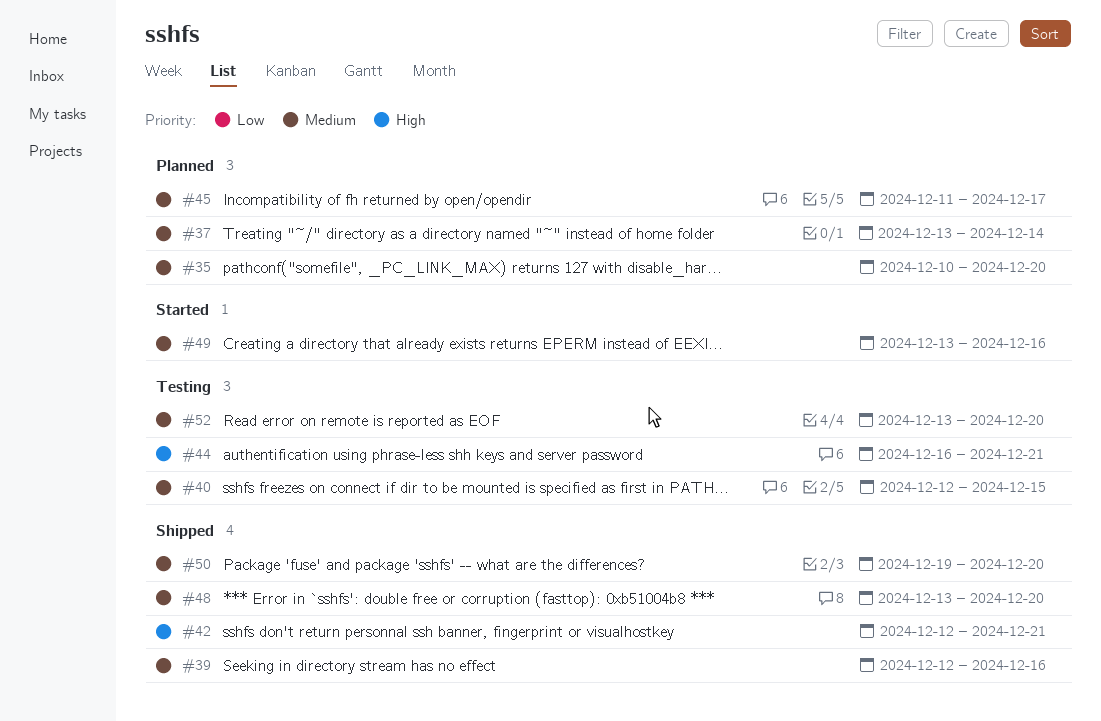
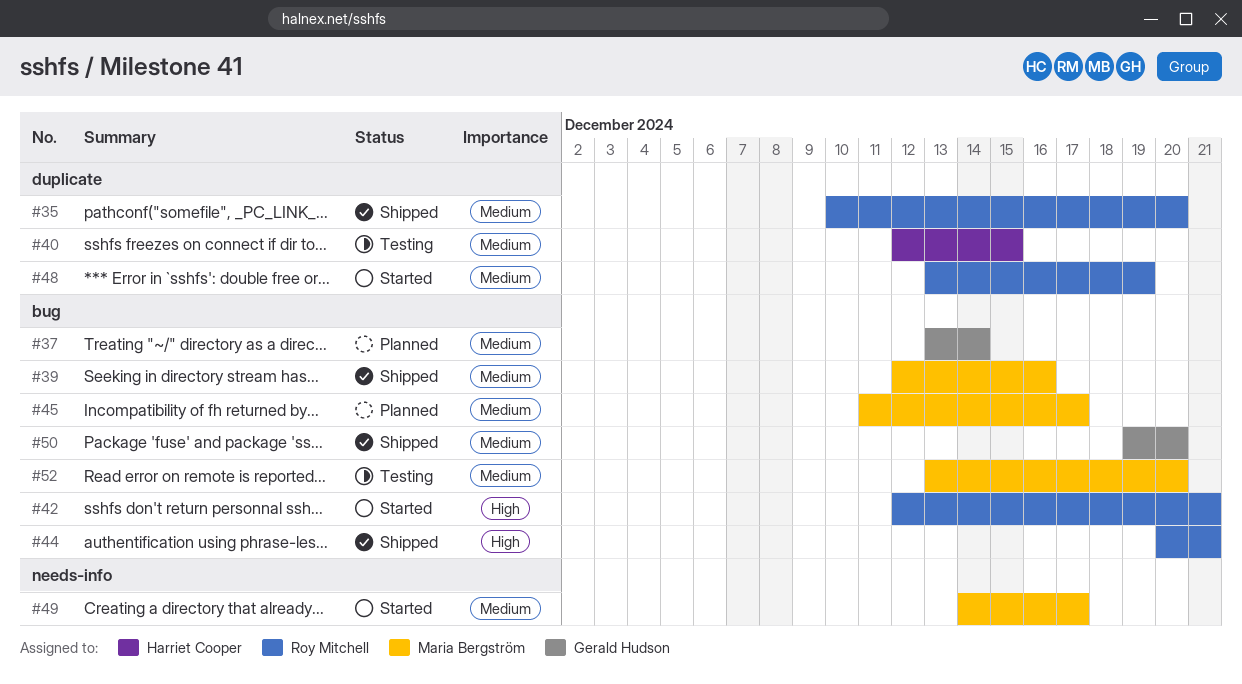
#35, status: Planned -> Shipped
#42, status: Shipped -> Started
#44, status: Testing -> Shipped
#44, start: Dec 16 -> Dec 20
#48, status: Shipped -> Started
#48, due: Dec 20 -> Dec 19
#49, start: Dec 13 -> Dec 14
#49, due: Dec 16 -> Dec 17

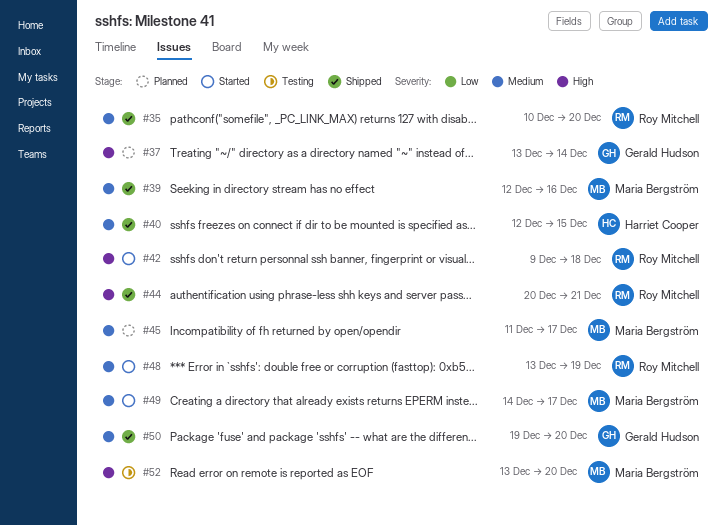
#37, priority: Medium -> High
#40, status: Testing -> Shipped
#42, start: Dec 12 -> Dec 9
#42, due: Dec 21 -> Dec 18
#52, priority: Medium -> High

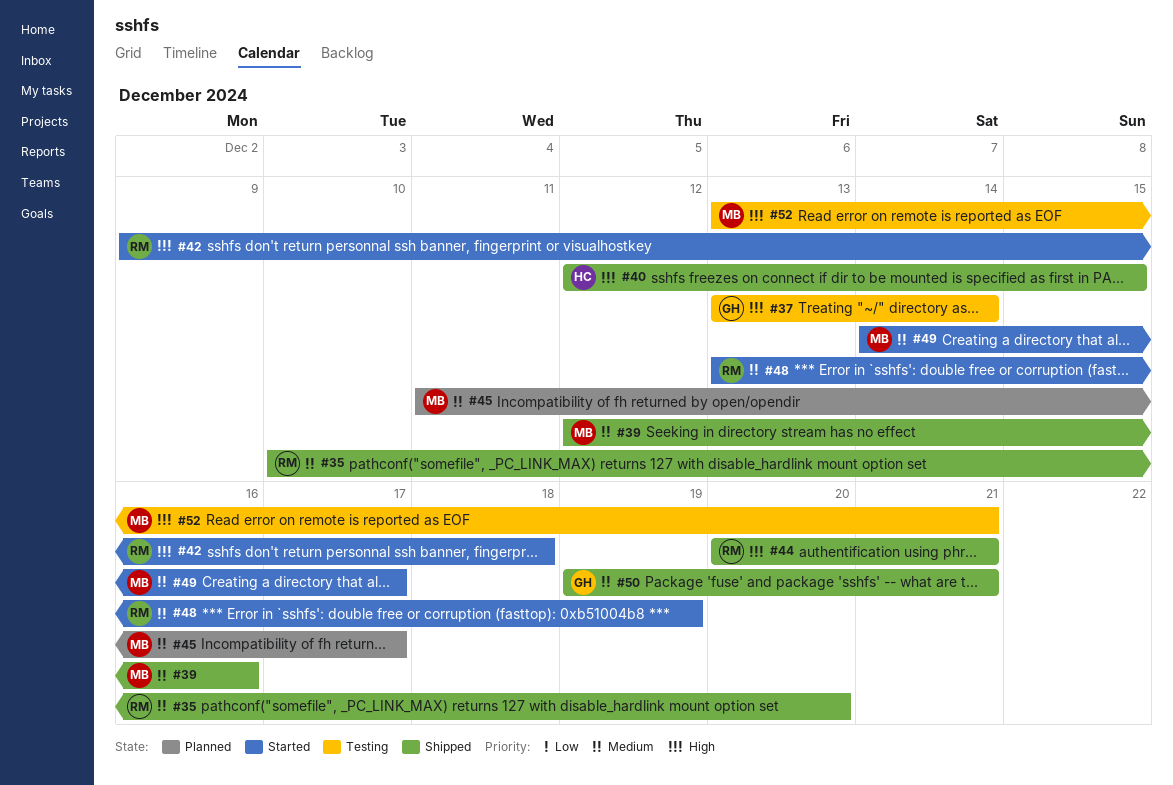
#37, status: Planned -> Testing
#40, priority: Medium -> High
#50, due: Dec 20 -> Dec 21
#52, due: Dec 20 -> Dec 21

